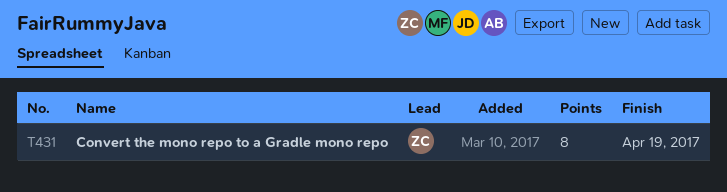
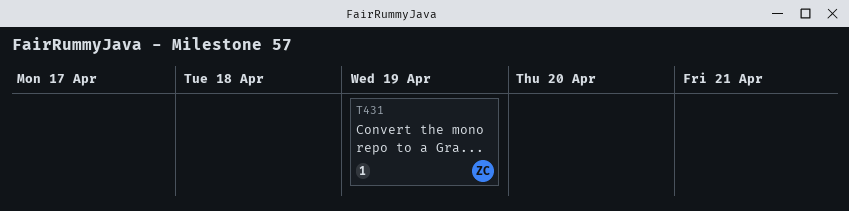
T431, estimate: 8 -> 1

